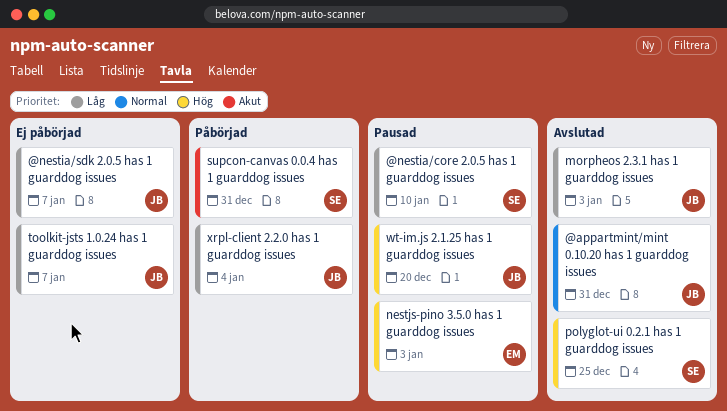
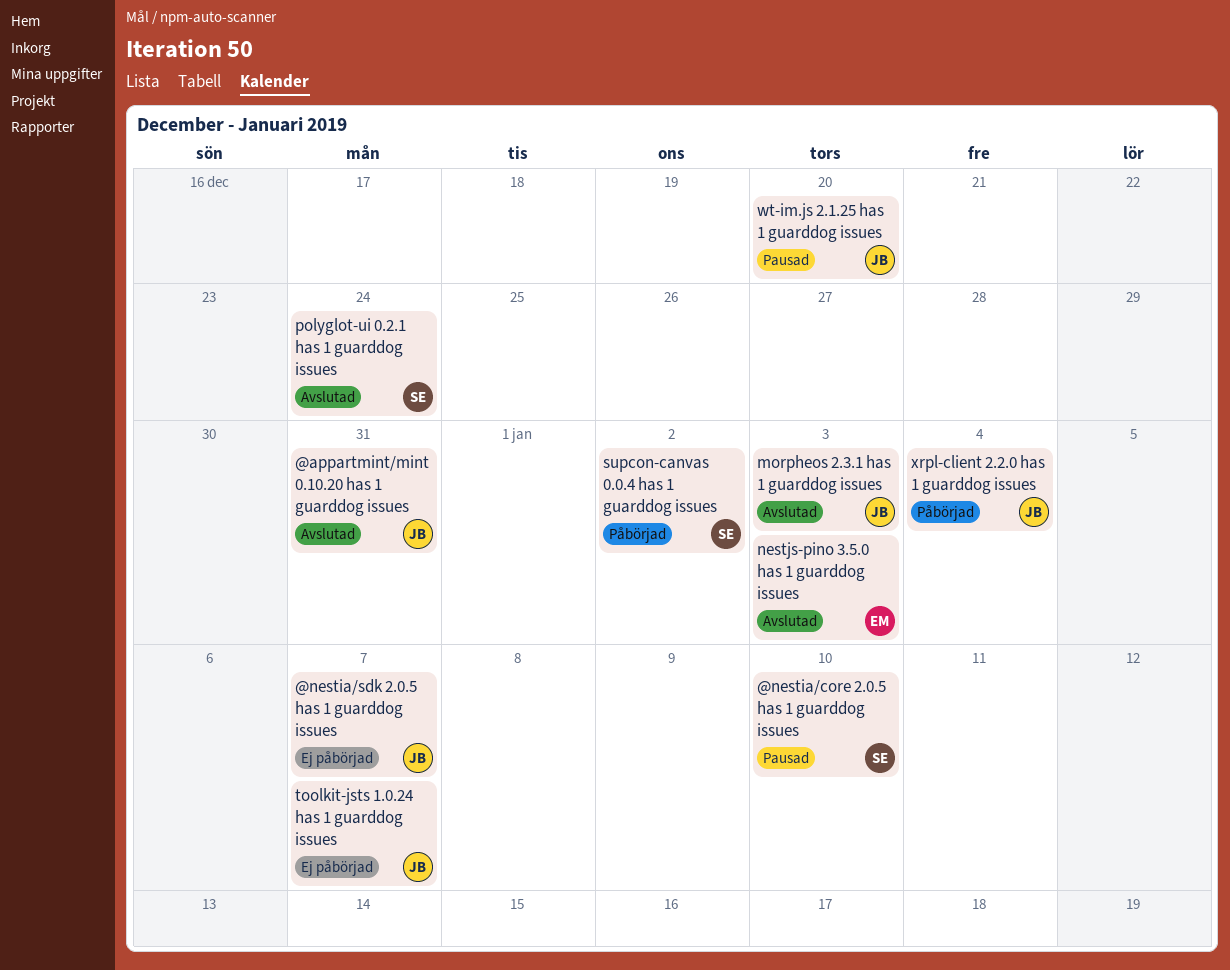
nestjs-pino 3.5.0 has 1 guarddog issues, status: Pausad -> Avslutad
polyglot-ui 0.2.1 has 1 guarddog issues, due: Dec 25 -> Dec 24
supcon-canvas 0.0.4 has 1 guarddog issues, due: Dec 31 -> Jan 2

